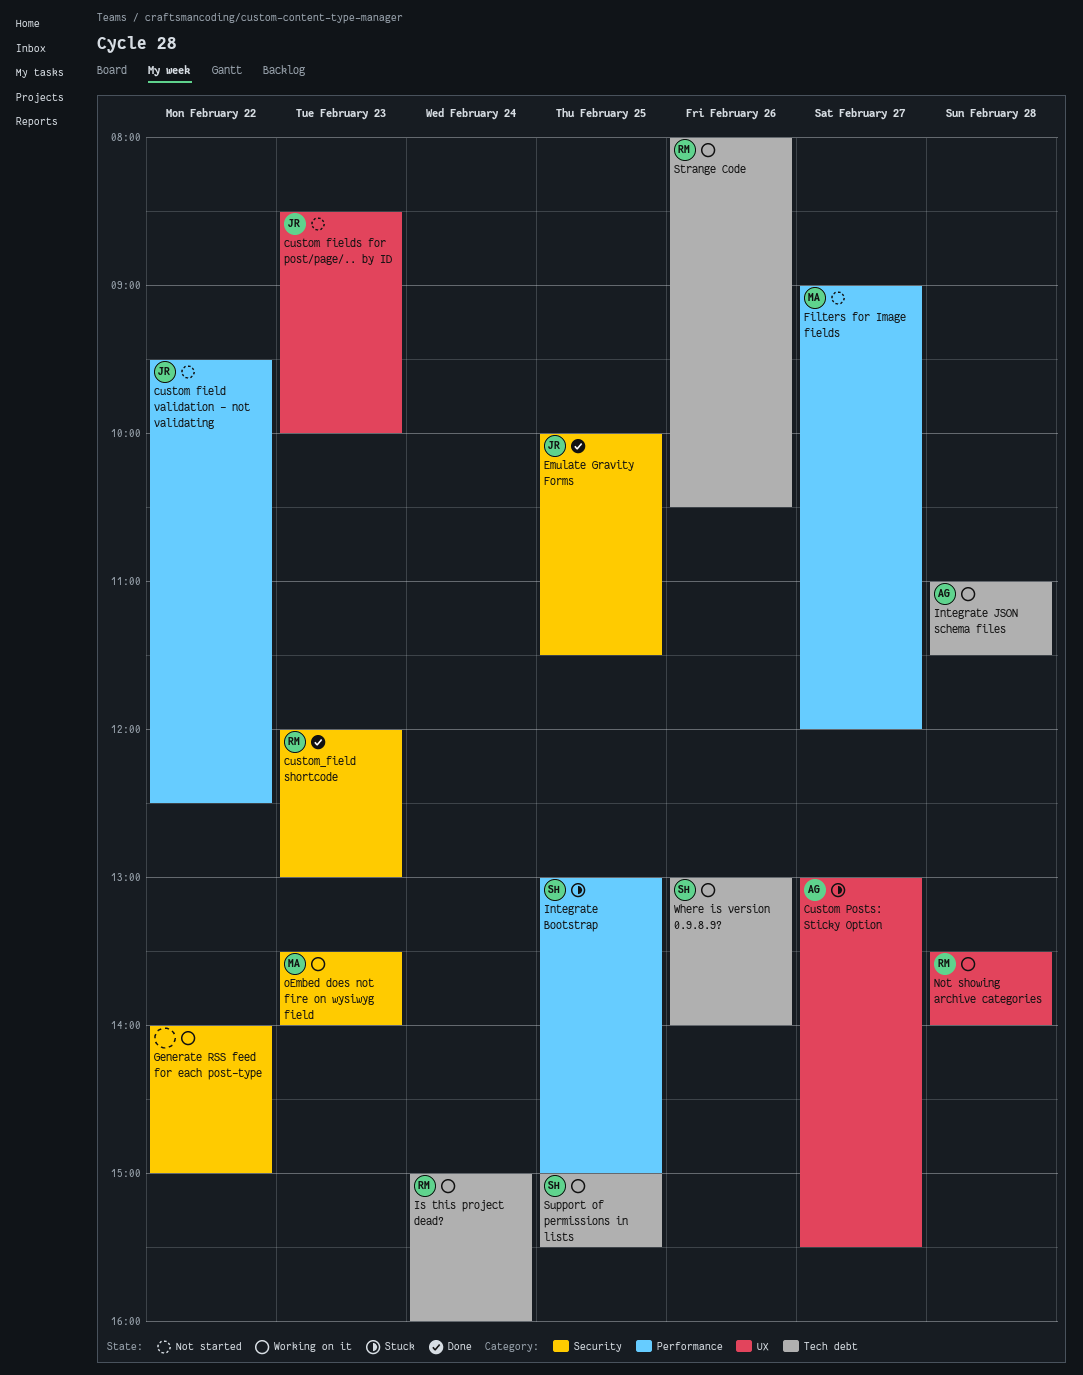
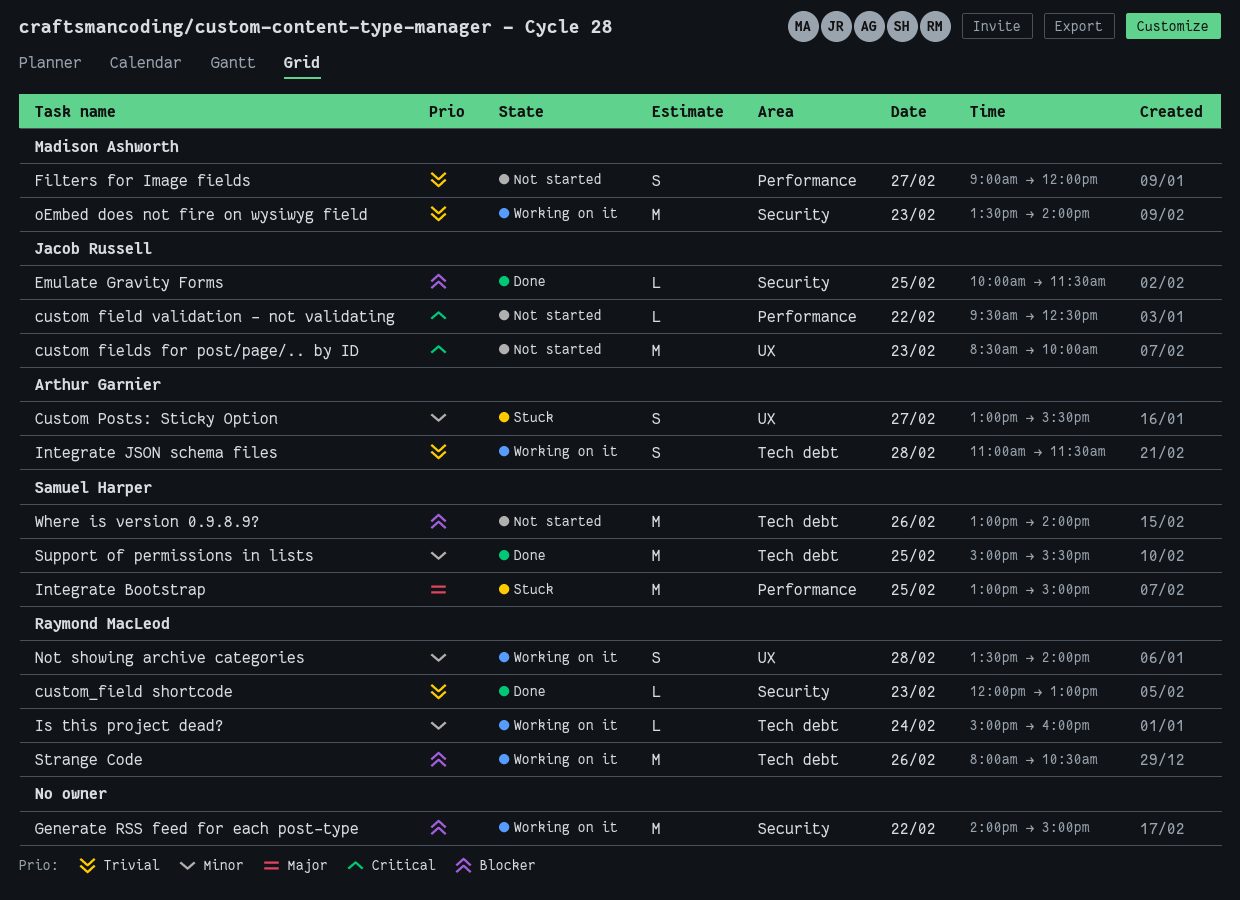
Support of permissions in lists, status: Working on it -> Done
Where is version 0.9.8.9?, status: Working on it -> Not started

